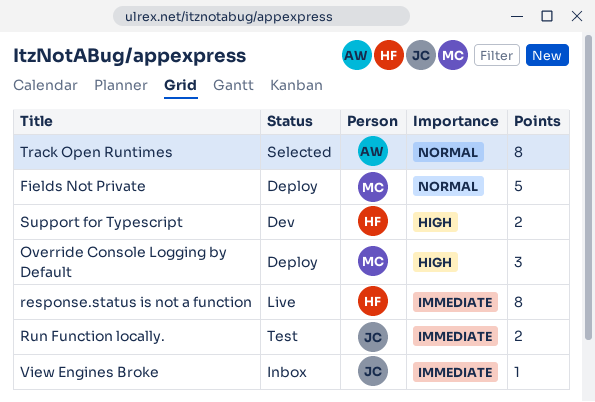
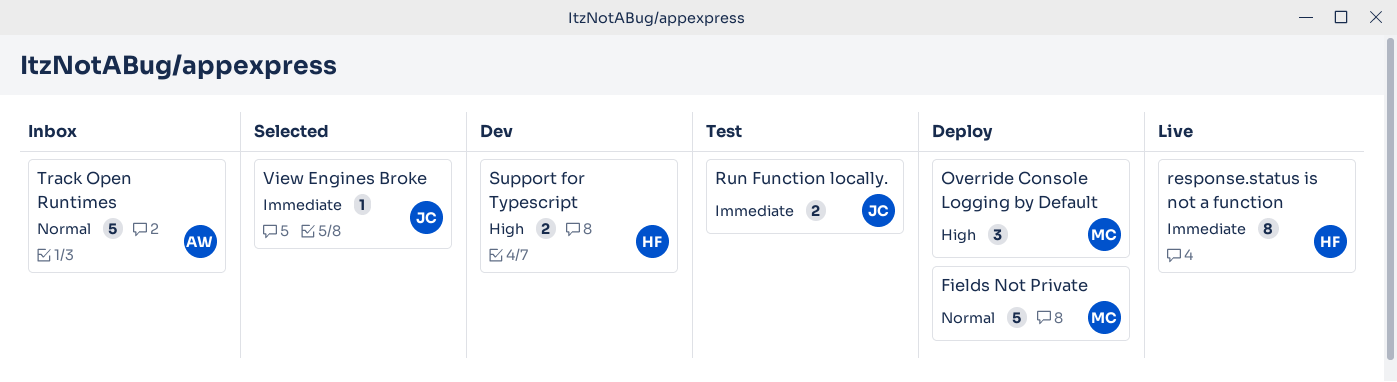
Track Open Runtimes, status: Selected -> Inbox
Track Open Runtimes, estimate: 8 -> 5
View Engines Broke, status: Inbox -> Selected

